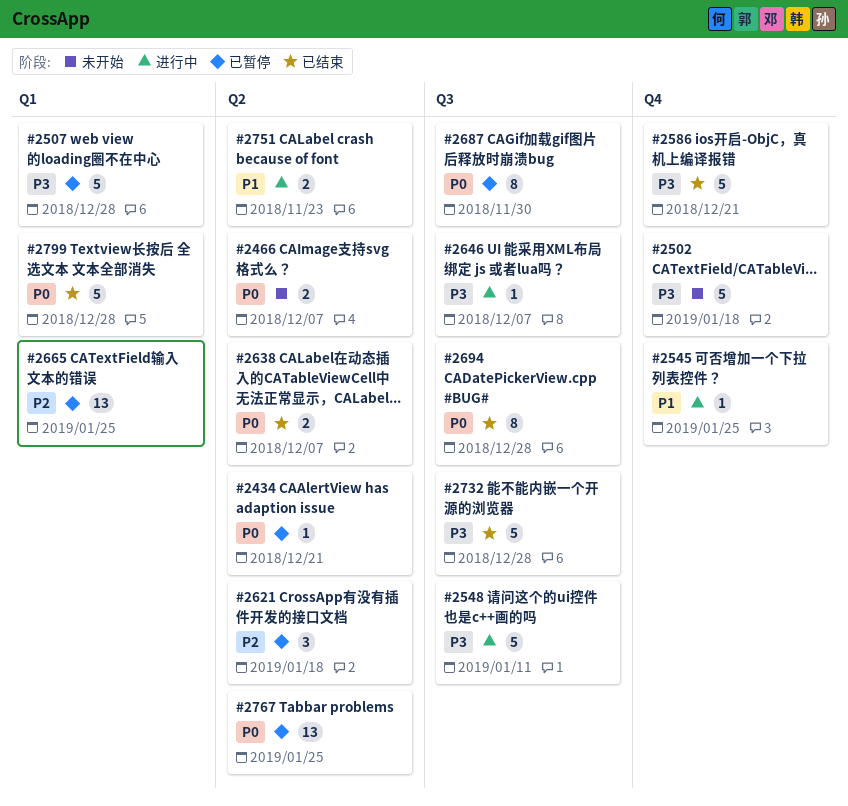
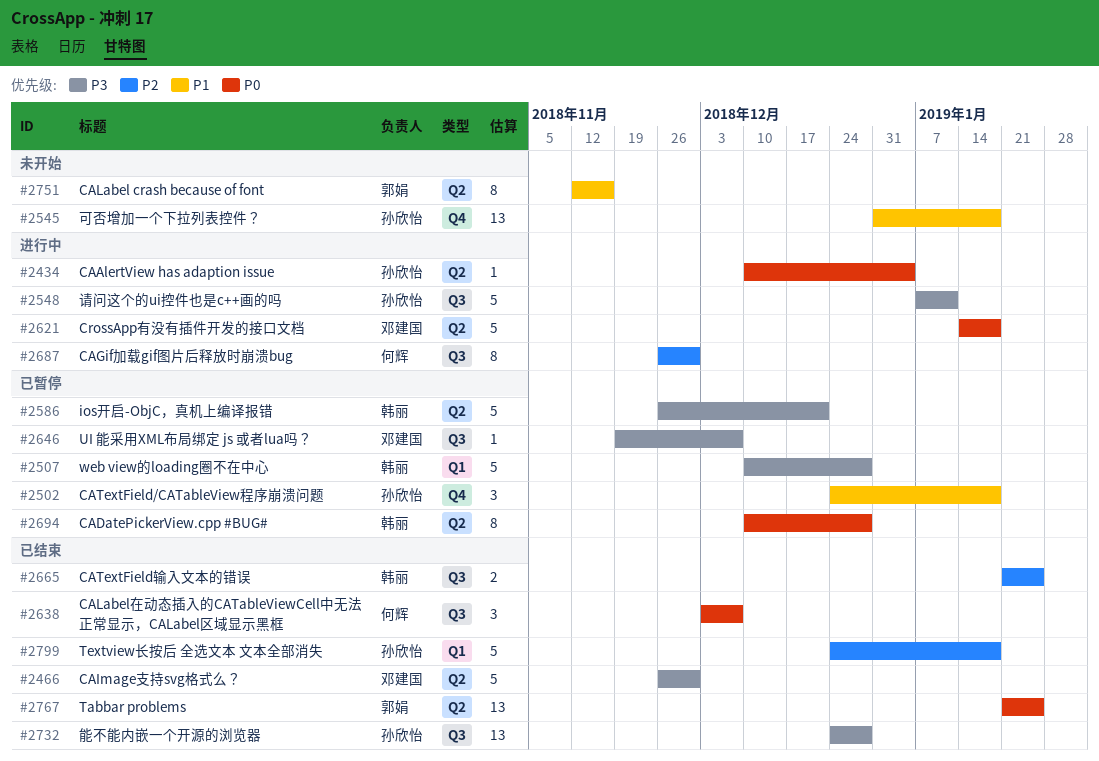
#2434, status: 已暂停 -> 进行中
#2434, due: Dec 21 -> Jan 4
#2466, status: 未开始 -> 已结束
#2466, priority: P0 -> P3
#2466, estimate: 2 -> 5
#2466, due: Dec 7 -> Nov 30
#2502, status: 未开始 -> 已暂停
#2502, priority: P3 -> P1
#2502, estimate: 5 -> 3
#2545, status: 进行中 -> 未开始
#2545, estimate: 1 -> 13
#2545, due: Jan 25 -> Jan 18
#2586, status: 已结束 -> 已暂停
#2586, label: Q4 -> Q2
#2621, status: 已暂停 -> 进行中
#2621, priority: P2 -> P0
#2621, estimate: 3 -> 5
#2638, label: Q2 -> Q3
#2638, estimate: 2 -> 3
#2646, status: 进行中 -> 已暂停
#2665, status: 已暂停 -> 已结束
#2665, label: Q1 -> Q3
#2665, estimate: 13 -> 2
#2687, status: 已暂停 -> 进行中
#2687, priority: P0 -> P2
#2694, status: 已结束 -> 已暂停
#2694, label: Q3 -> Q2
#2732, estimate: 5 -> 13
#2751, status: 进行中 -> 未开始
#2751, estimate: 2 -> 8
#2751, due: Nov 23 -> Nov 16
#2767, status: 已暂停 -> 已结束
#2799, priority: P0 -> P2
#2799, due: Dec 28 -> Jan 18

